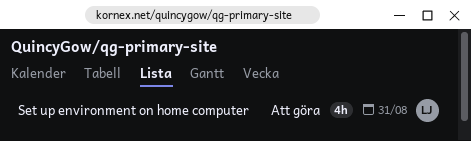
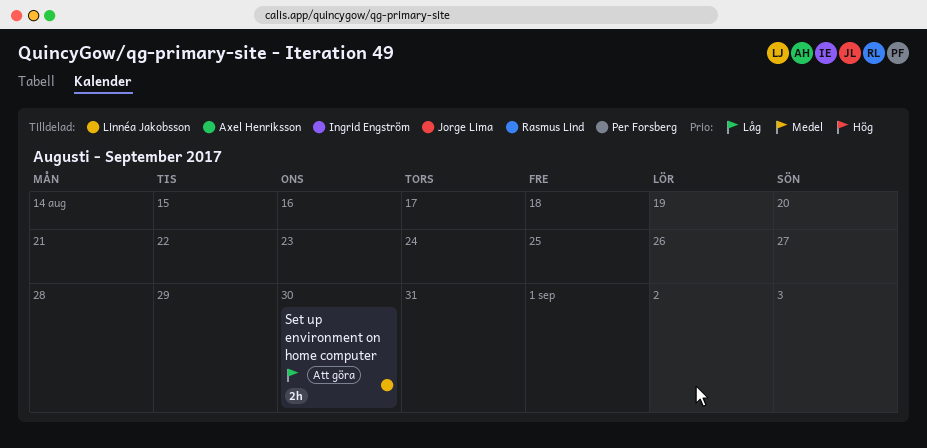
Set up environment on home computer, estimate: 4h -> 2h
Set up environment on home computer, due: Aug 31 -> Aug 30

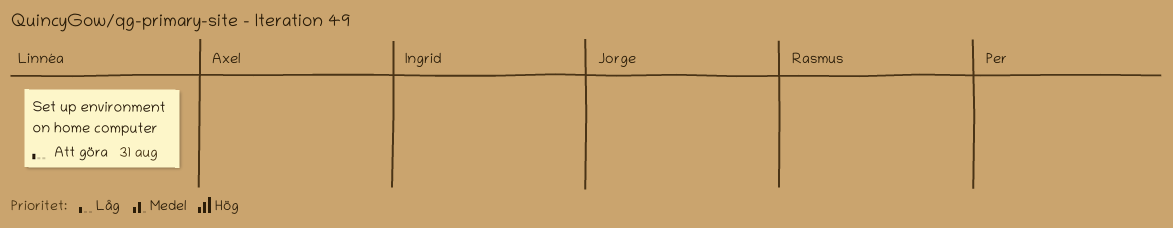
Set up environment on home computer, due: Aug 30 -> Aug 31

